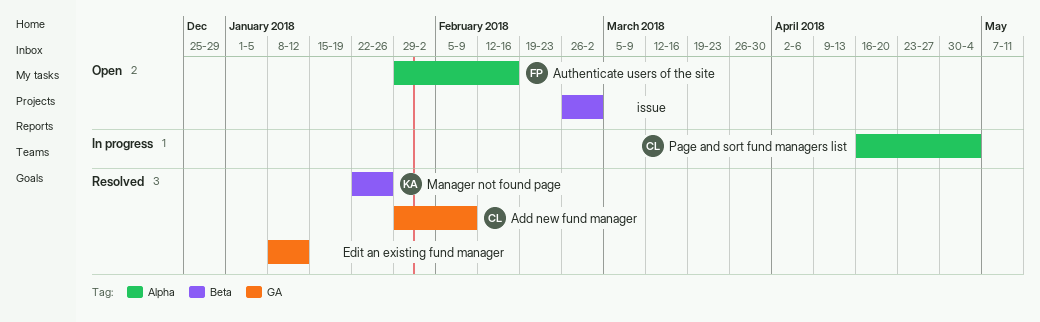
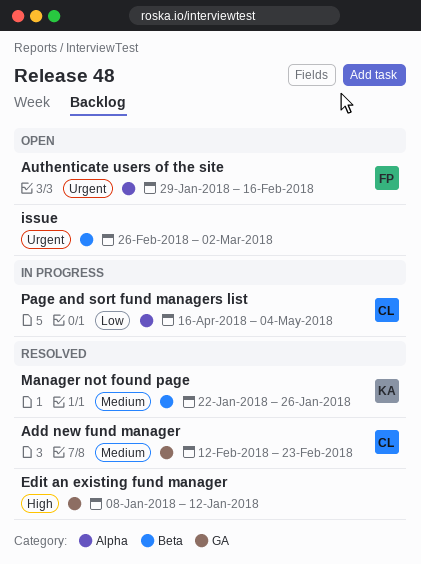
Add new fund manager, start: Jan 29 -> Feb 12
Add new fund manager, due: Feb 9 -> Feb 23

